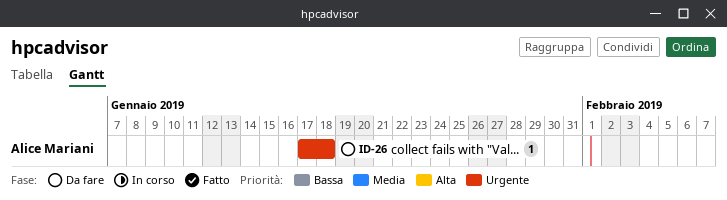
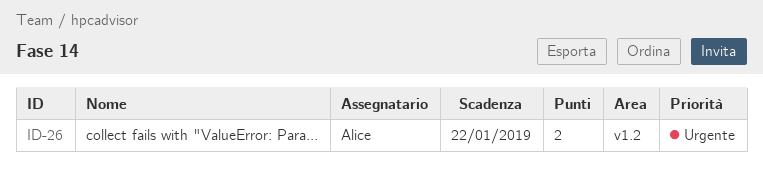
ID-26, estimate: 1 -> 2
ID-26, due: Jan 18 -> Jan 22

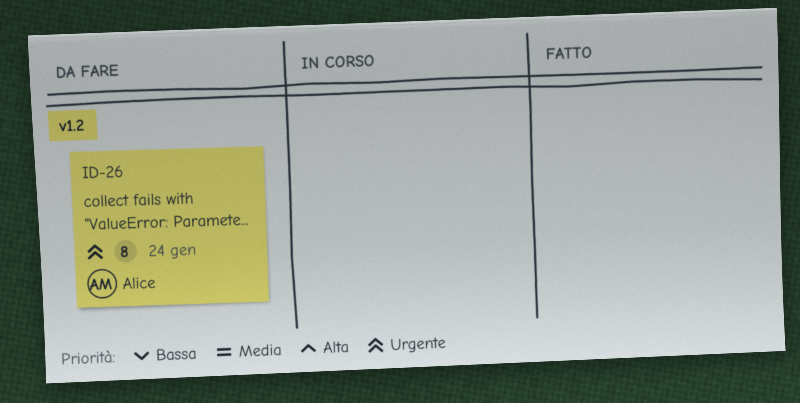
ID-26, estimate: 2 -> 8
ID-26, due: Jan 22 -> Jan 24

